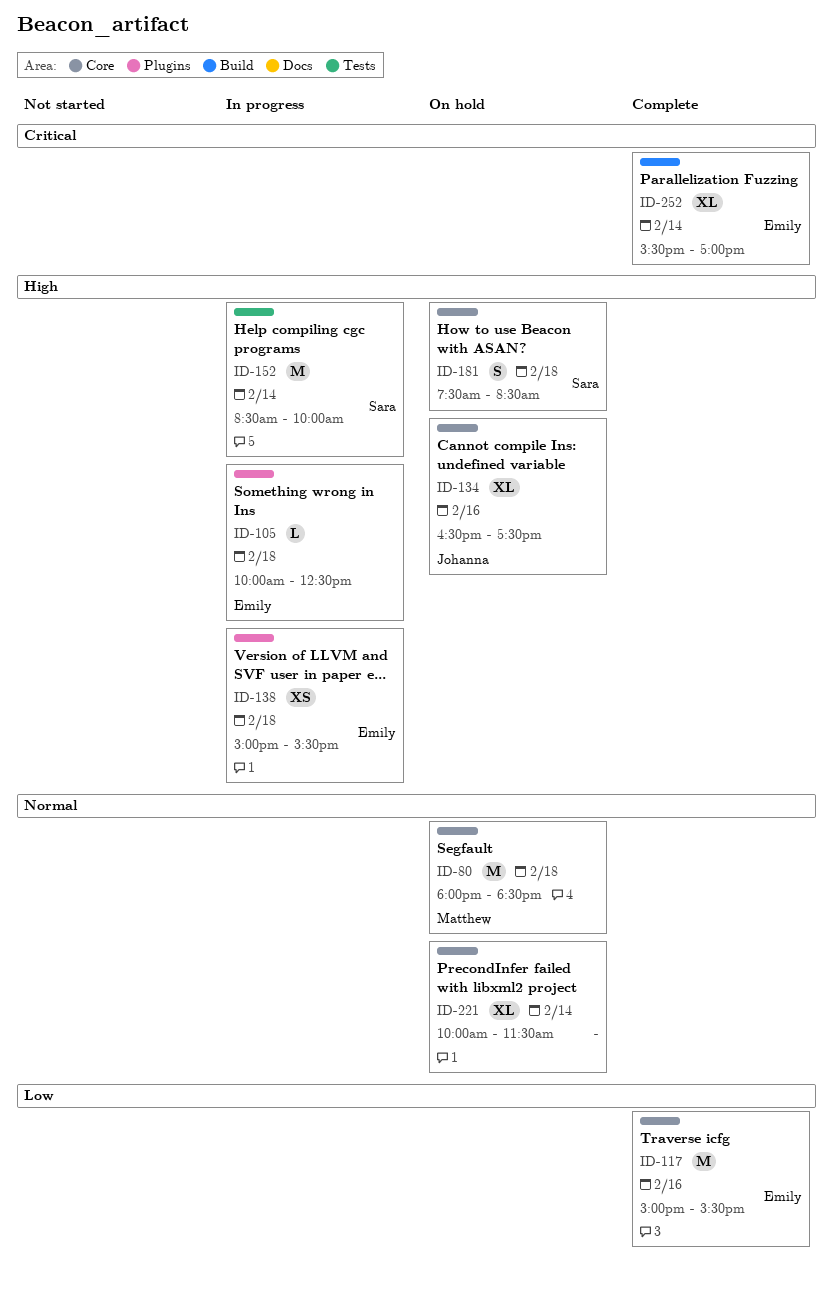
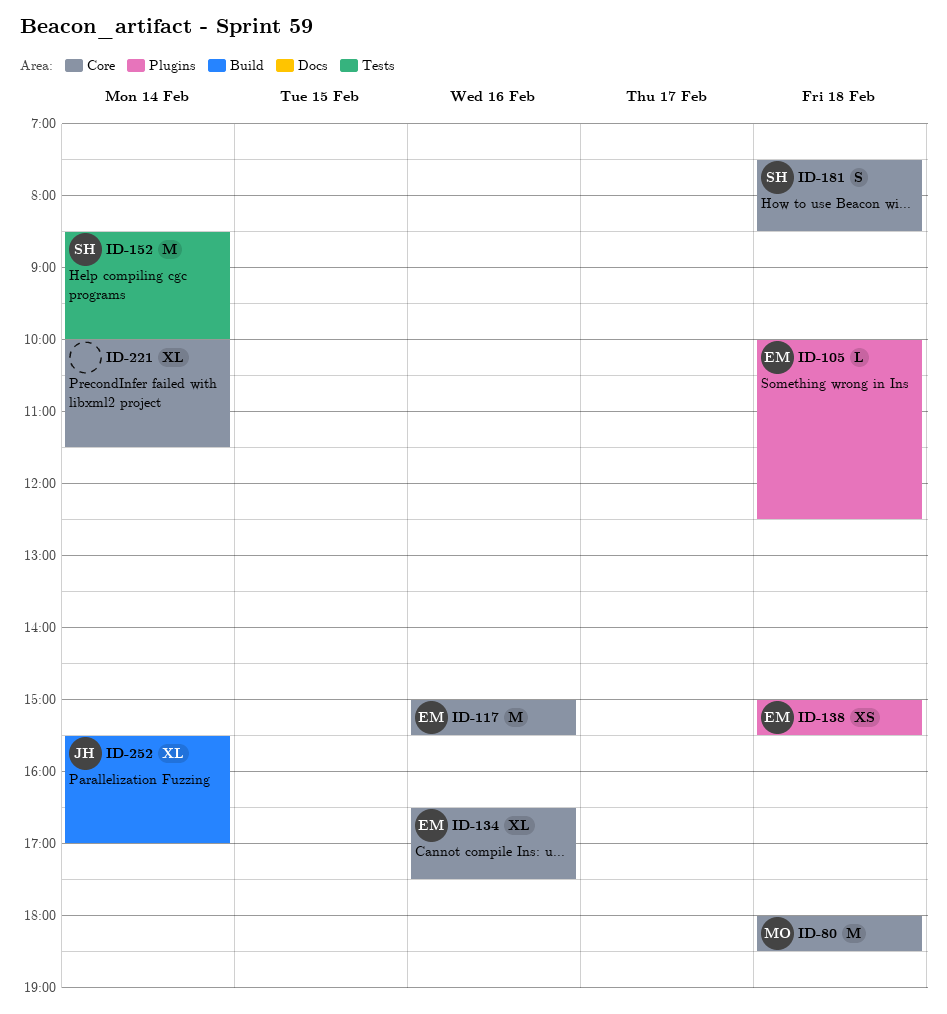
ID-134, owner: Johanna -> Emily
ID-252, owner: Emily -> Johanna

